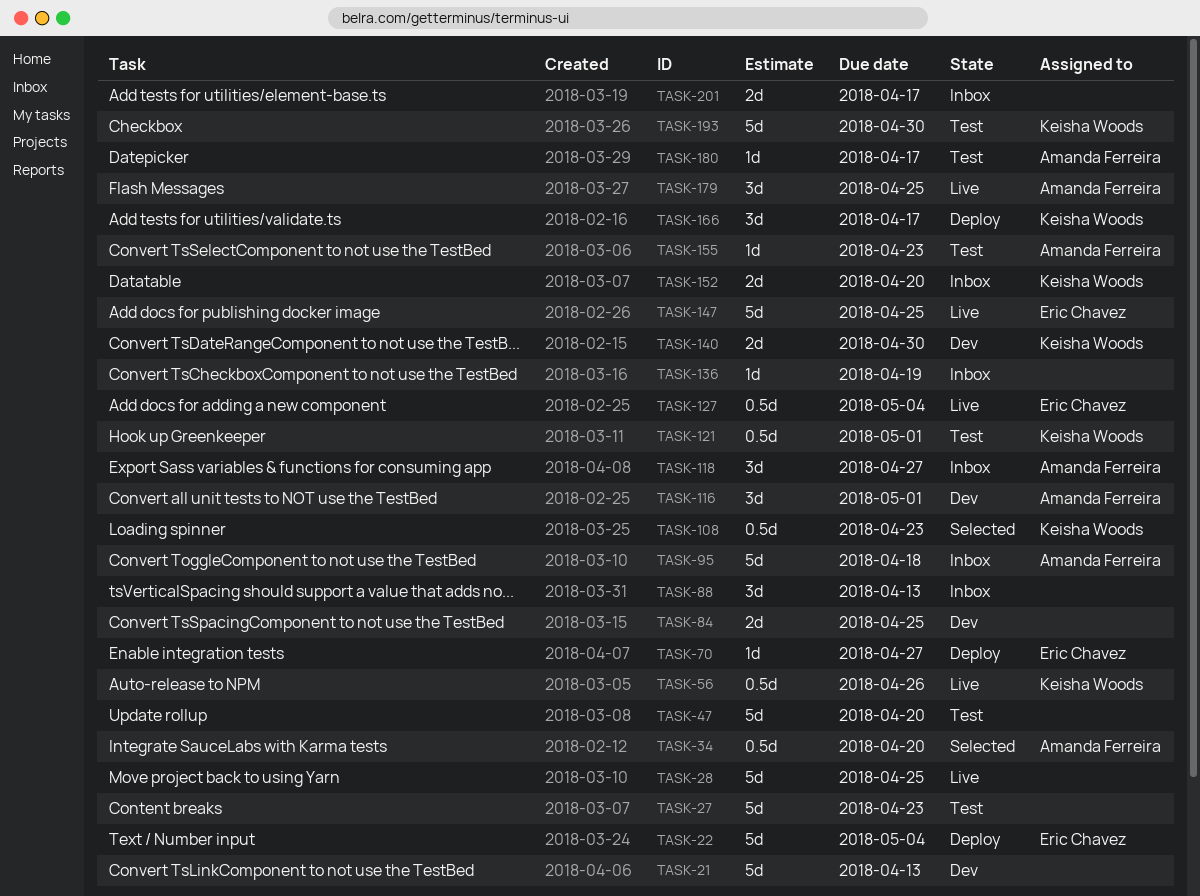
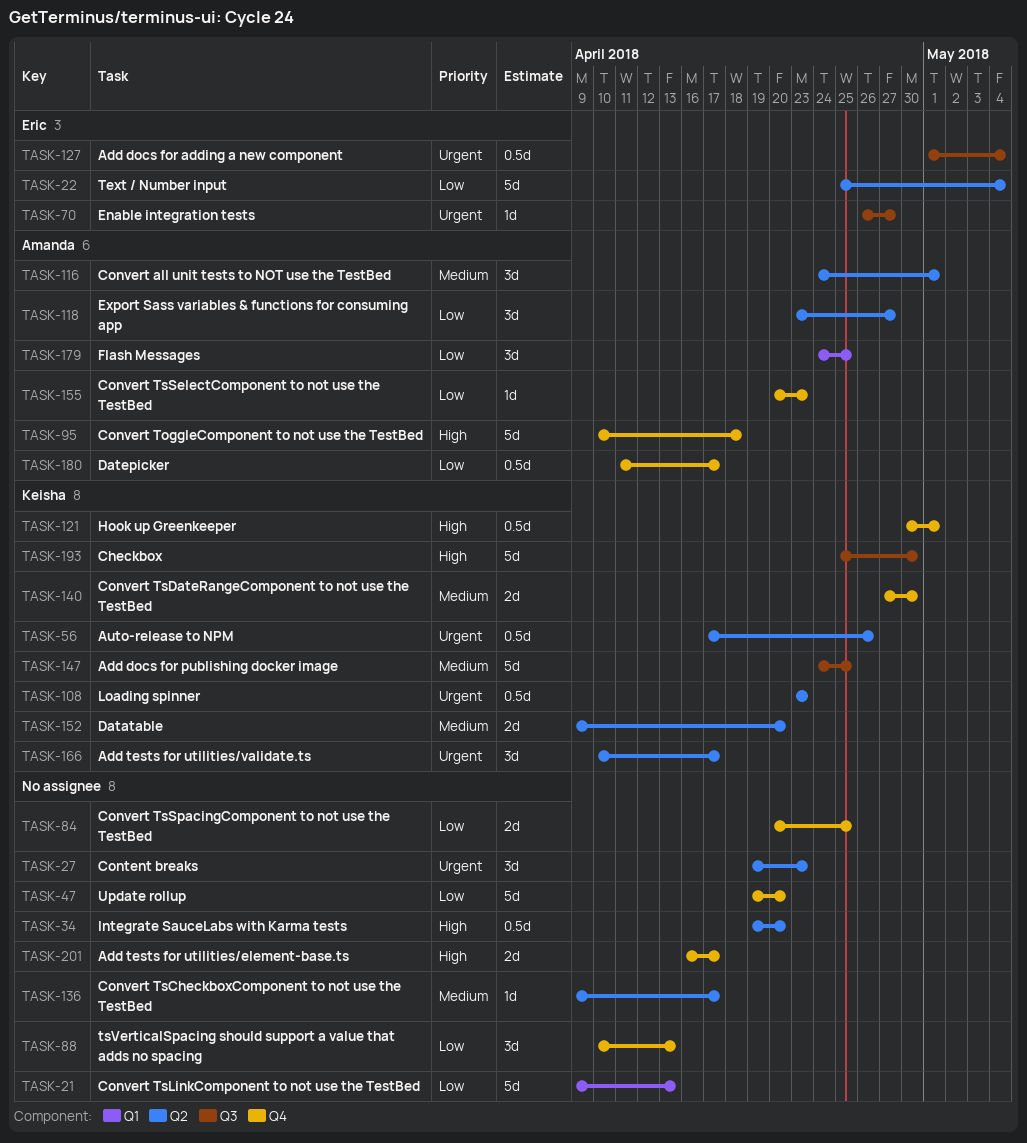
TASK-27, estimate: 5d -> 3d
TASK-28: present -> none
TASK-34, owner: Amanda Ferreira -> none
TASK-136, due: Apr 19 -> Apr 17
TASK-147, owner: Eric Chavez -> Keisha Woods
TASK-180, estimate: 1d -> 0.5d

